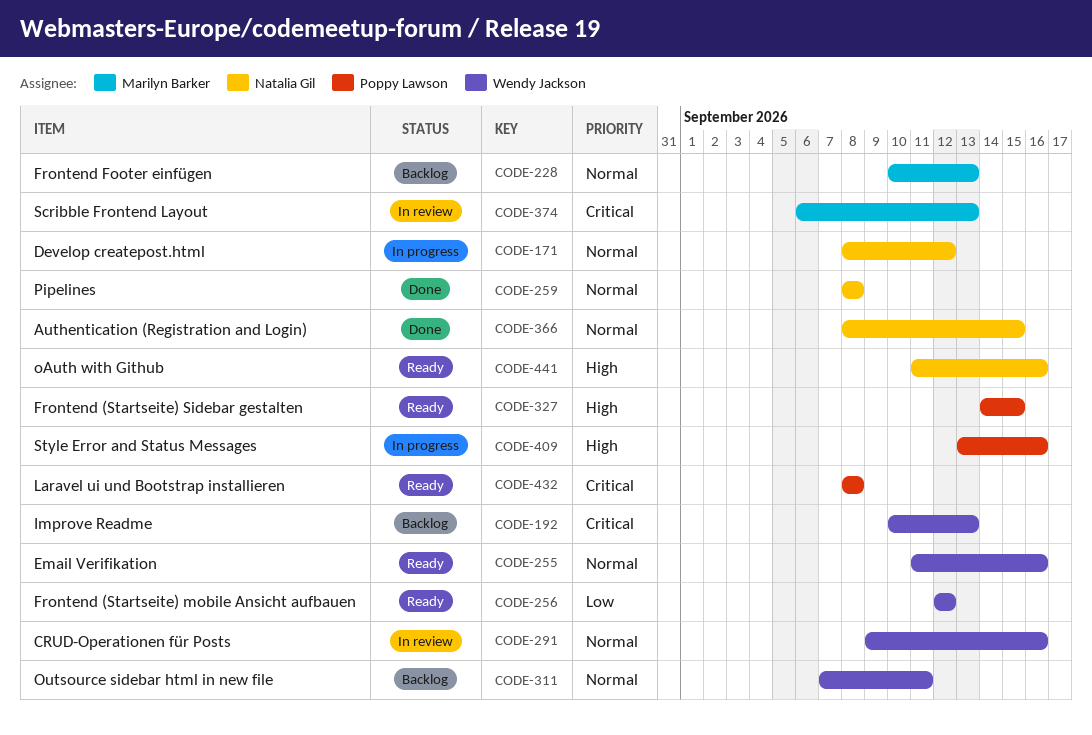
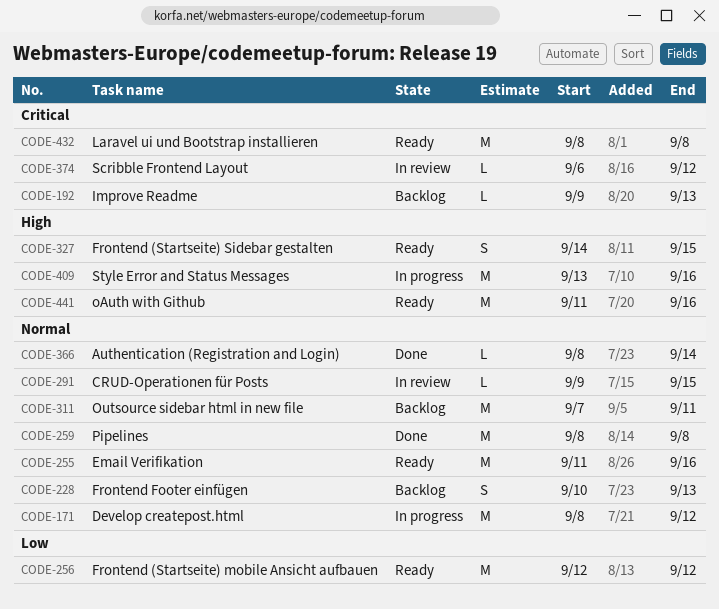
CODE-192, start: Sep 10 -> Sep 9
CODE-291, due: Sep 16 -> Sep 15
CODE-366, due: Sep 15 -> Sep 14
CODE-374, due: Sep 13 -> Sep 12

